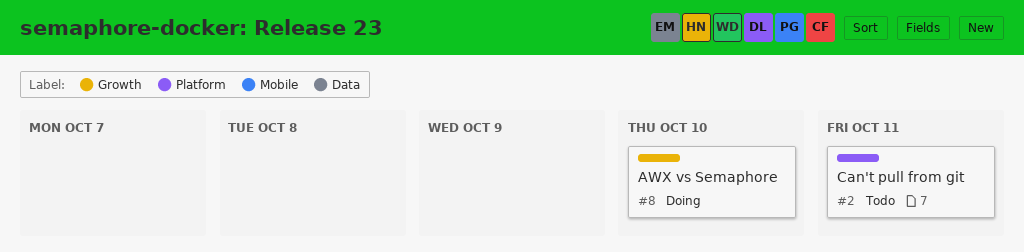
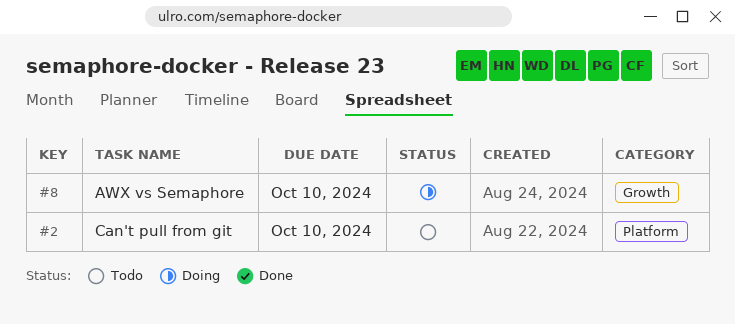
#2, due: Oct 11 -> Oct 10

